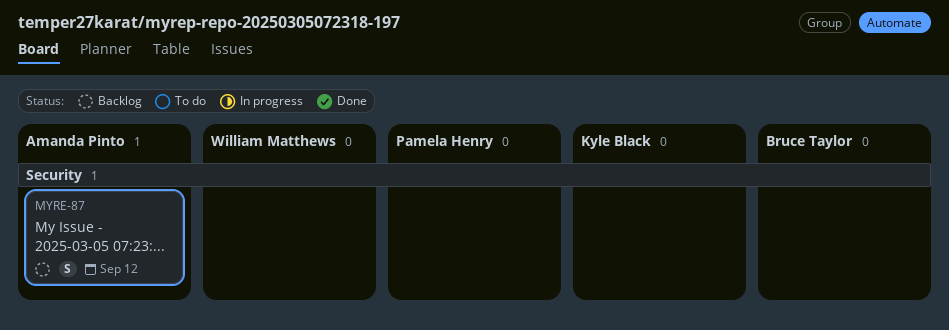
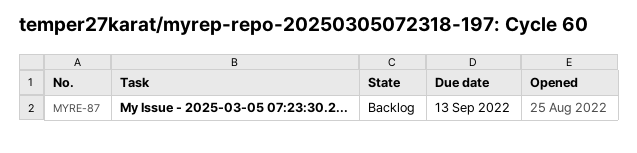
MYRE-87, due: Sep 12 -> Sep 13

